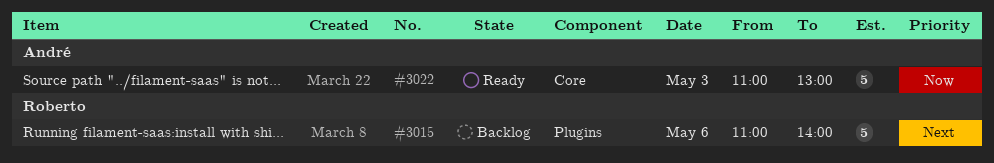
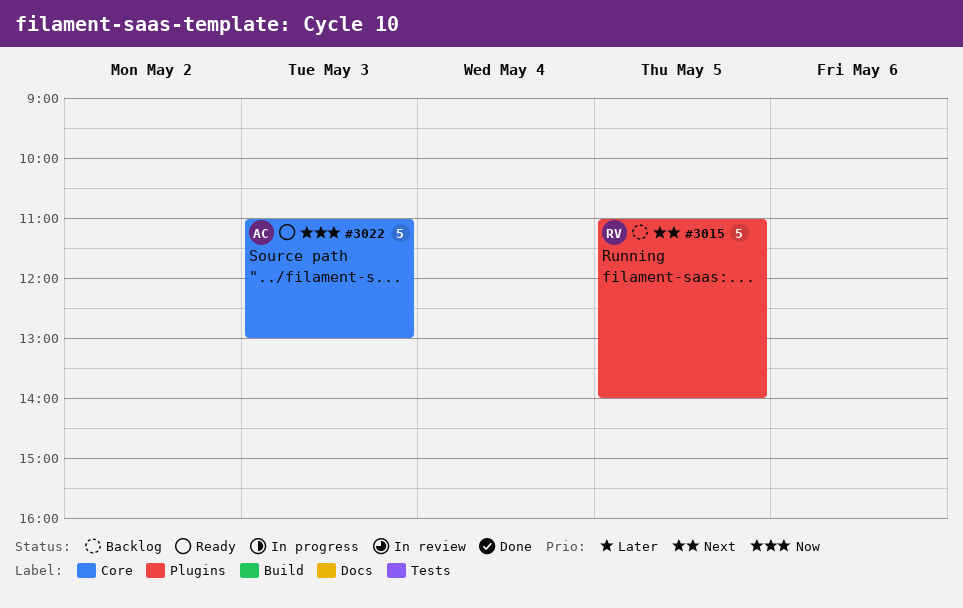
#3015, day: May 6 -> May 5

